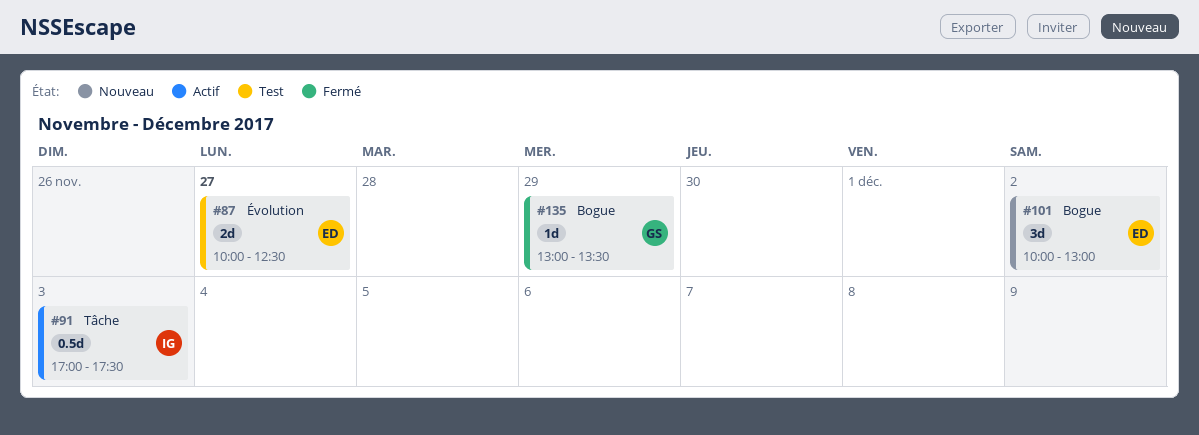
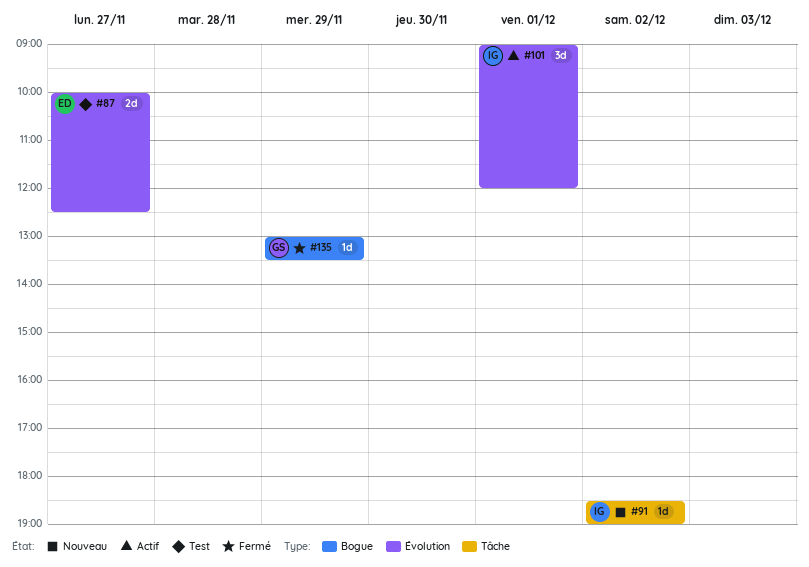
#91, status: Actif -> Nouveau
#91, estimate: 0.5d -> 1d
#91, day: Dec 3 -> Dec 2
#91, begins: 17:00 -> 18:30
#91, ends: 17:30 -> 19:00
#101, status: Nouveau -> Actif
#101, owner: ED -> IG
#101, label: Bogue -> Évolution
#101, day: Dec 2 -> Dec 1
#101, begins: 10:00 -> 09:00
#101, ends: 13:00 -> 12:00

